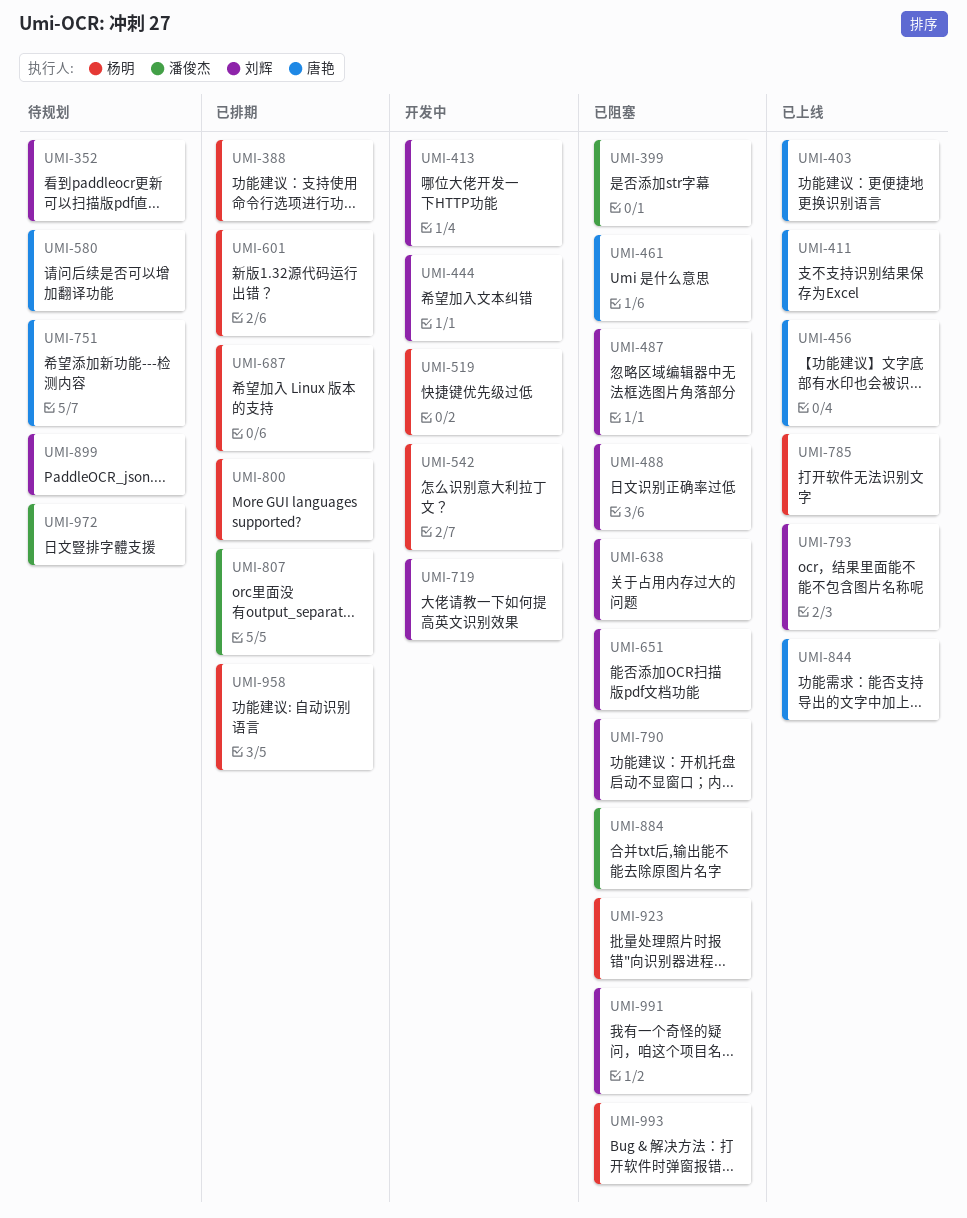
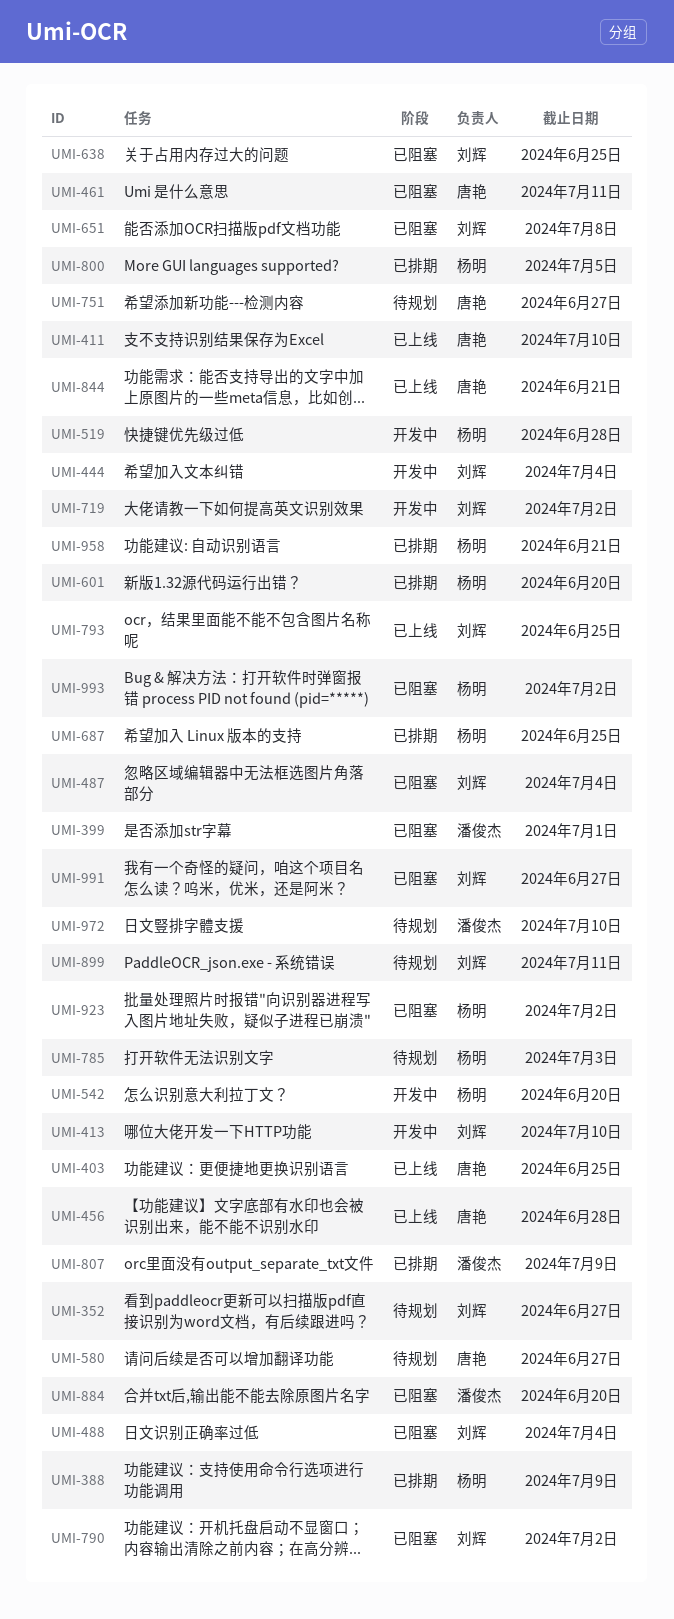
UMI-785, status: 已上线 -> 待规划

